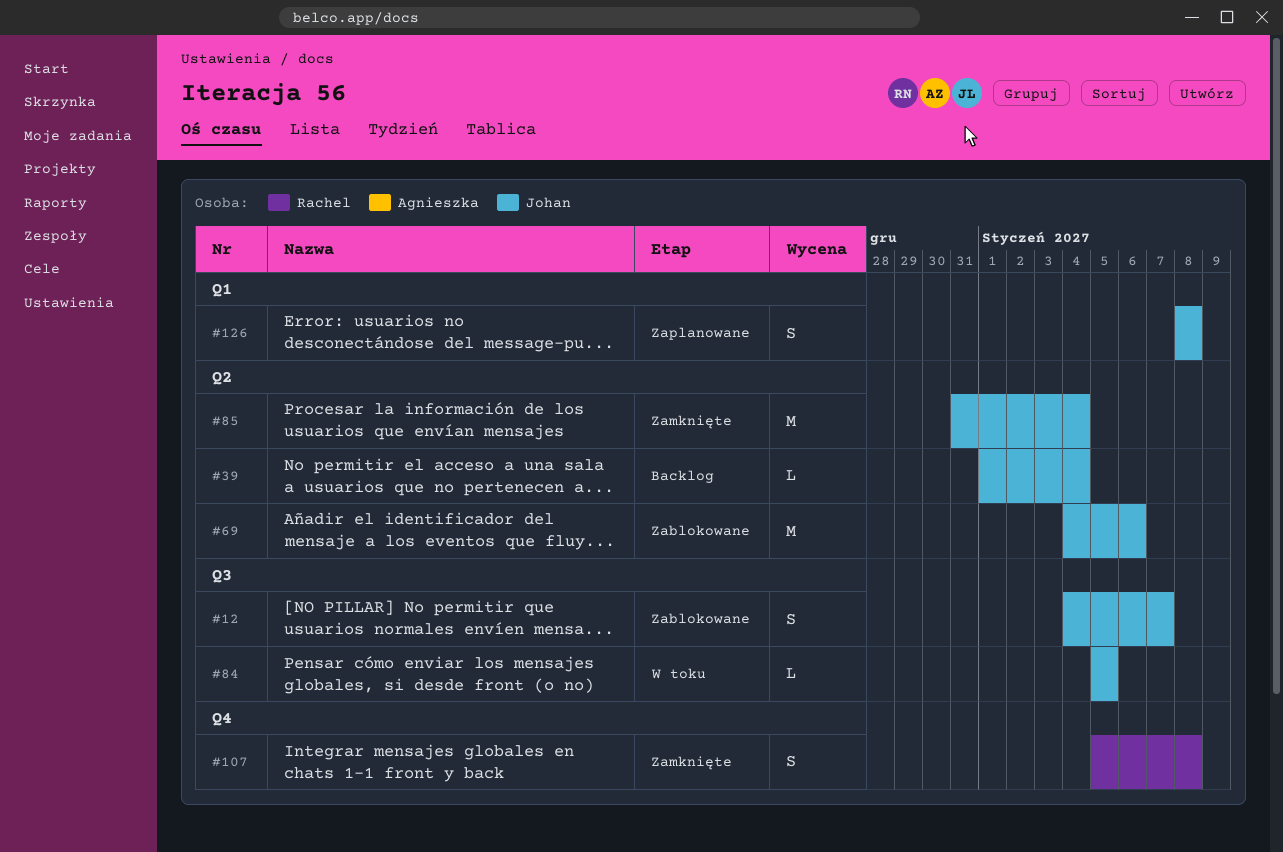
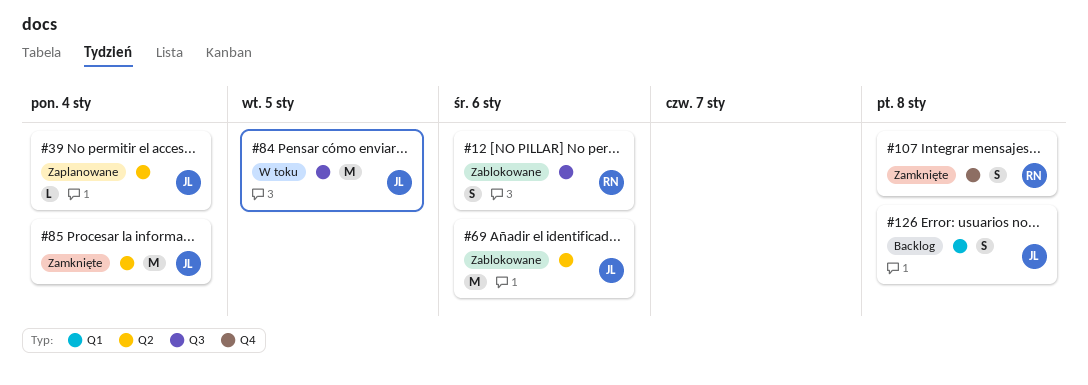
#12, owner: Johan -> Rachel
#12, due: Jan 7 -> Jan 6
#39, status: Backlog -> Zaplanowane
#84, estimate: L -> M
#126, status: Zaplanowane -> Backlog

